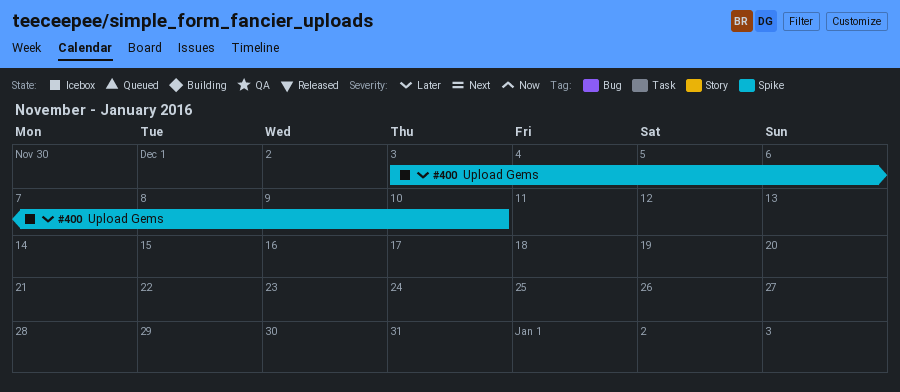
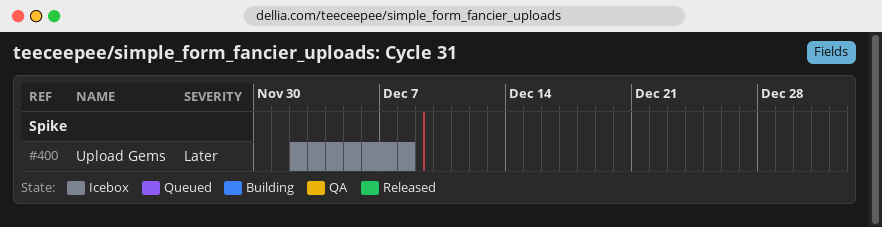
#400, start: Dec 3 -> Dec 2
#400, due: Dec 10 -> Dec 8

